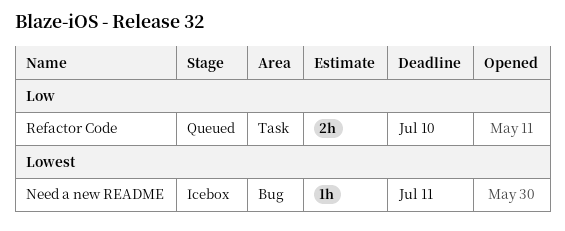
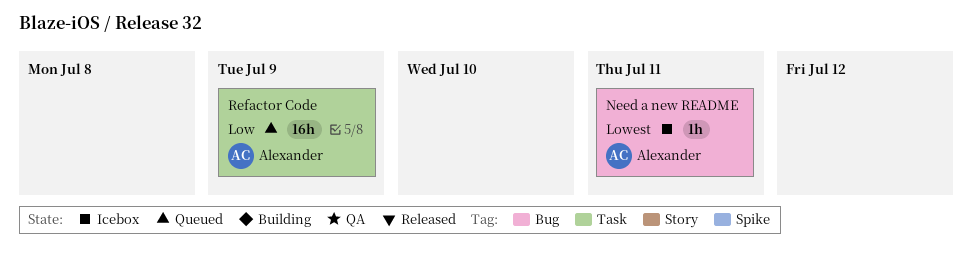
Refactor Code, estimate: 2h -> 16h
Refactor Code, due: Jul 10 -> Jul 9

